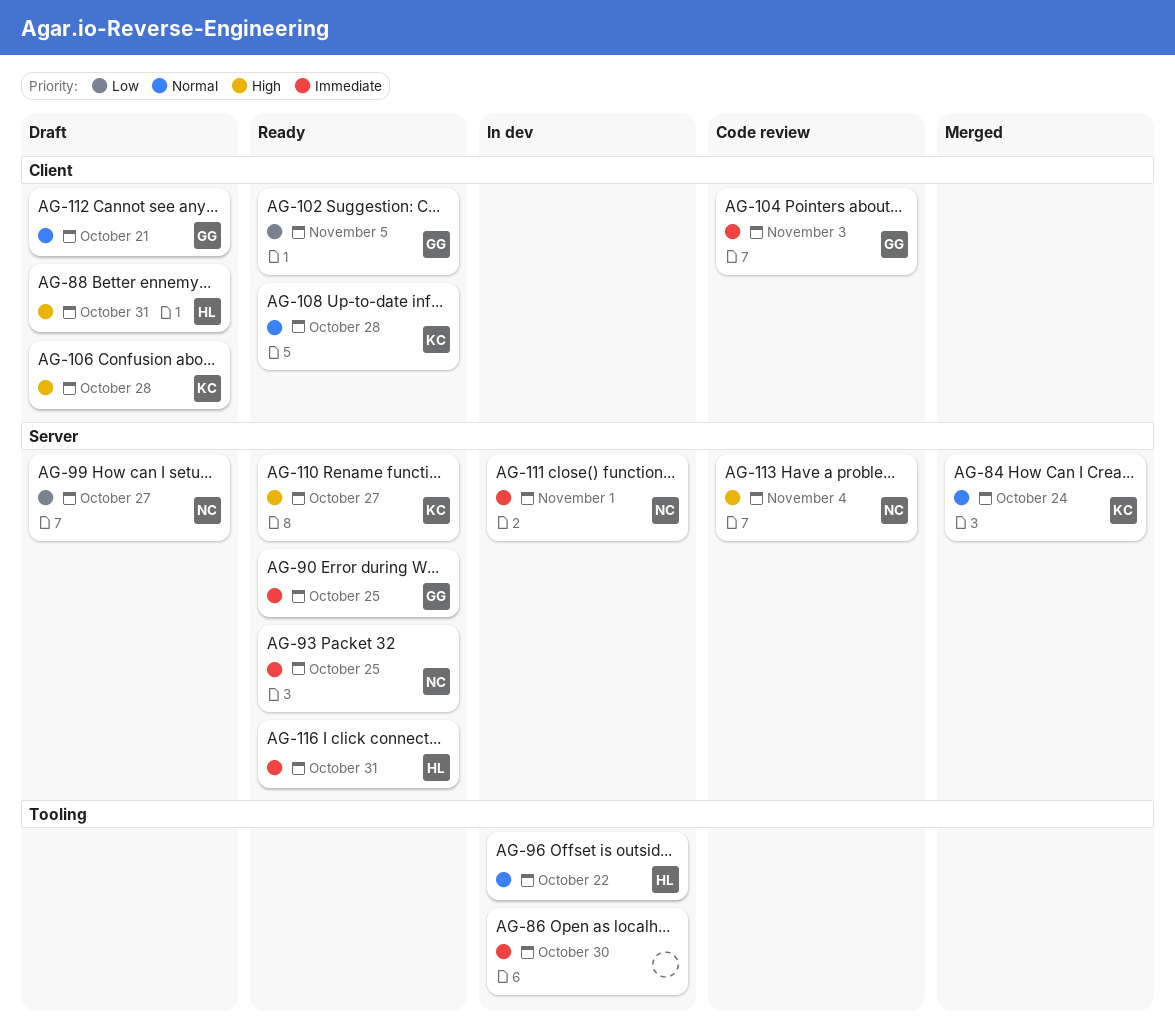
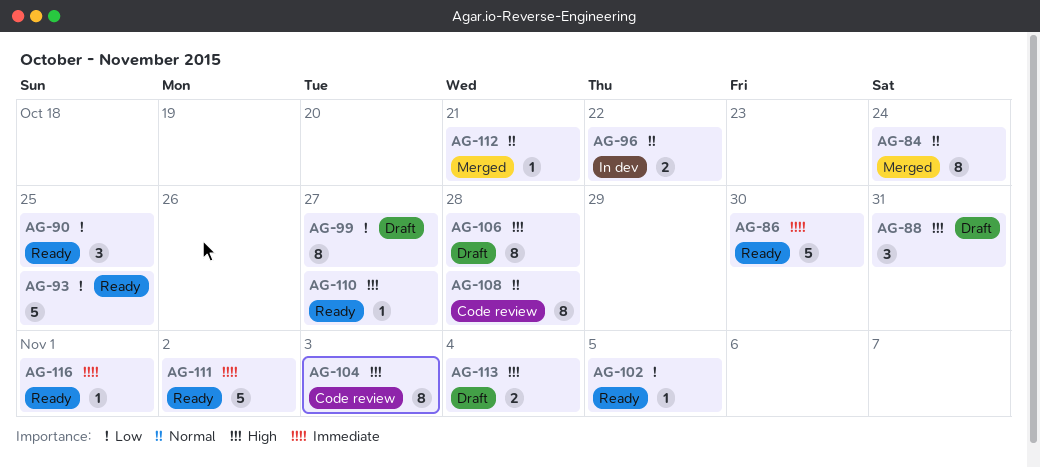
AG-86, status: In dev -> Ready
AG-90, priority: Immediate -> Low
AG-93, priority: Immediate -> Low
AG-104, priority: Immediate -> High
AG-108, status: Ready -> Code review
AG-111, status: In dev -> Ready
AG-111, due: Nov 1 -> Nov 2
AG-112, status: Draft -> Merged
AG-113, status: Code review -> Draft
AG-116, due: Oct 31 -> Nov 1

